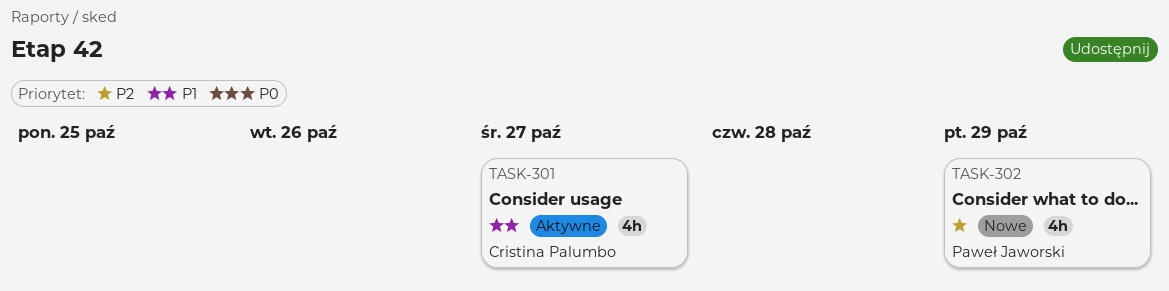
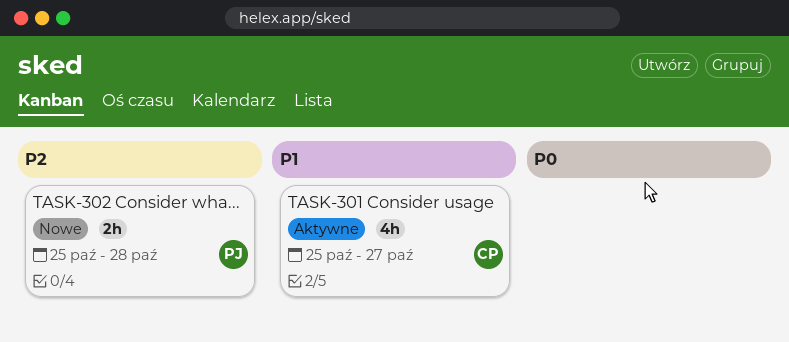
TASK-302, estimate: 4h -> 2h
TASK-302, due: Oct 29 -> Oct 28

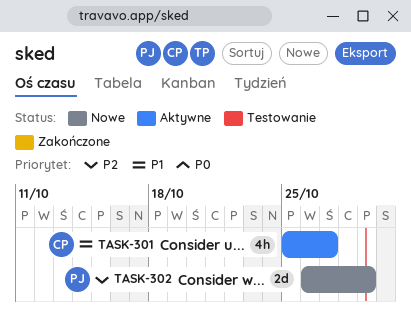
TASK-302, estimate: 2h -> 2d
TASK-302, start: Oct 25 -> Oct 26
TASK-302, due: Oct 28 -> Oct 29

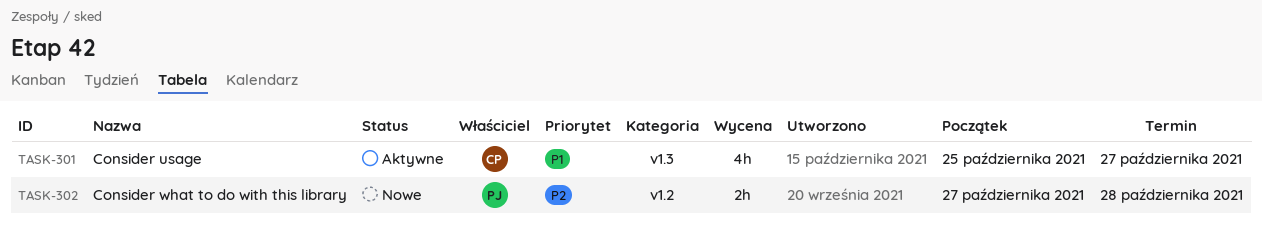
TASK-302, estimate: 2d -> 2h
TASK-302, start: Oct 26 -> Oct 27
TASK-302, due: Oct 29 -> Oct 28

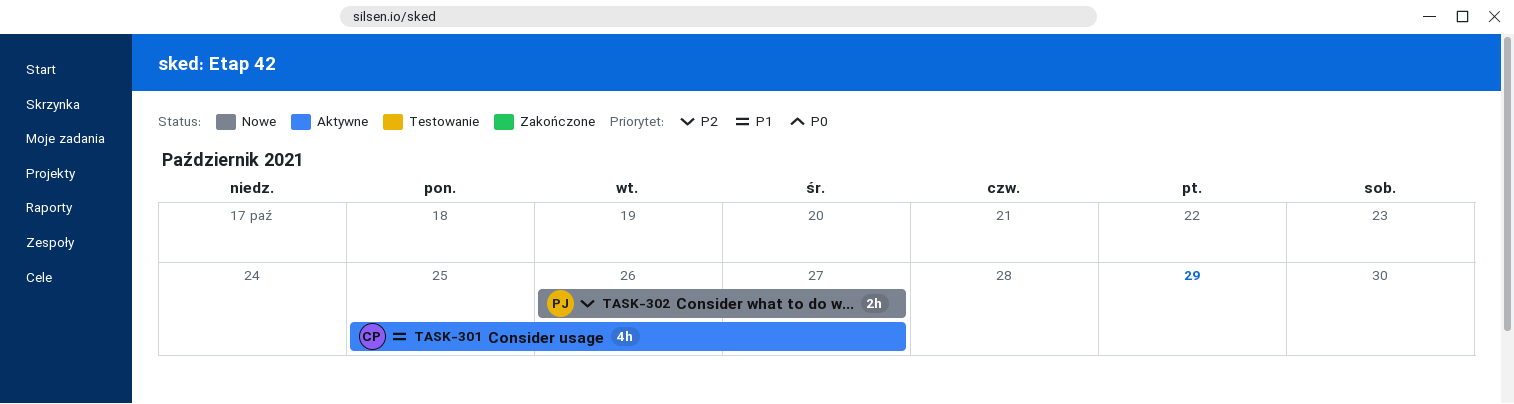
TASK-302, start: Oct 27 -> Oct 26
TASK-302, due: Oct 28 -> Oct 27

